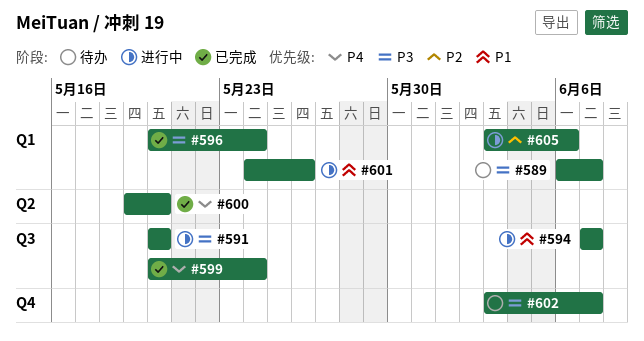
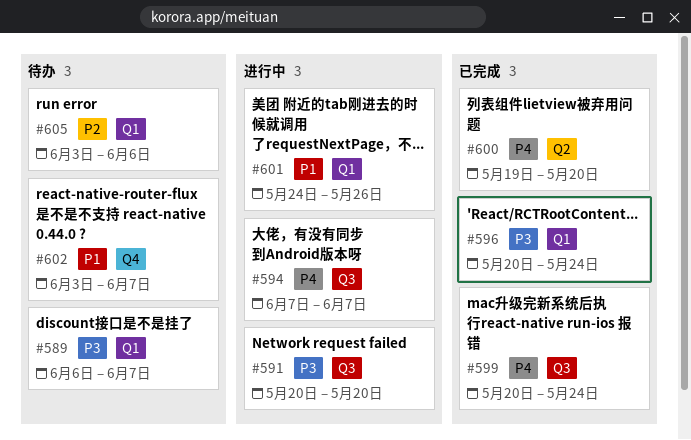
#594, priority: P1 -> P4
#602, priority: P3 -> P1
#605, status: 进行中 -> 待办

